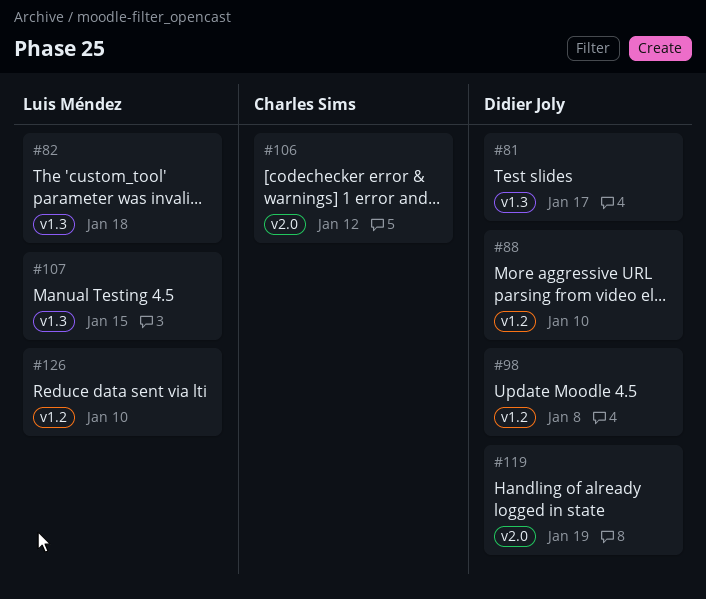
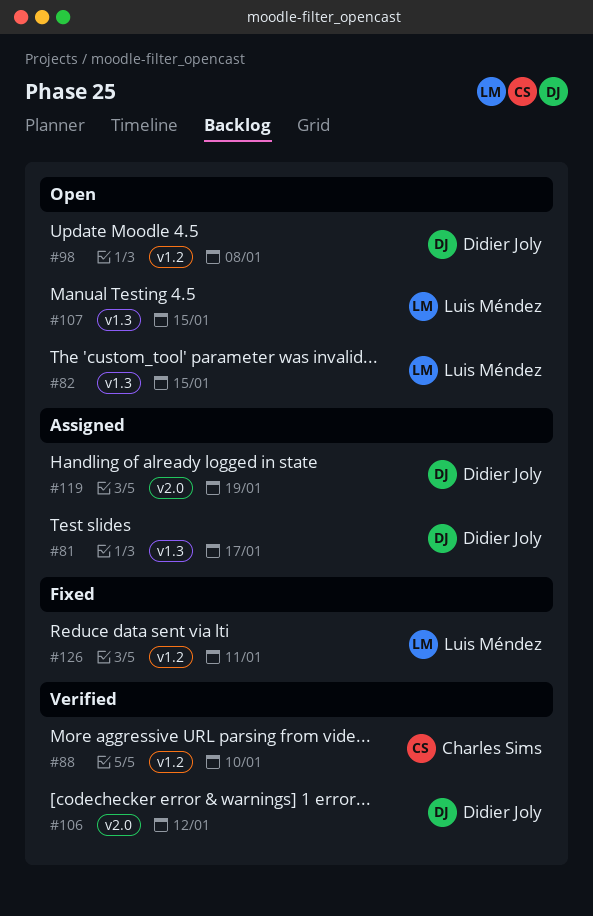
#82, due: Jan 18 -> Jan 15
#88, owner: Didier Joly -> Charles Sims
#106, owner: Charles Sims -> Didier Joly
#126, due: Jan 10 -> Jan 11

